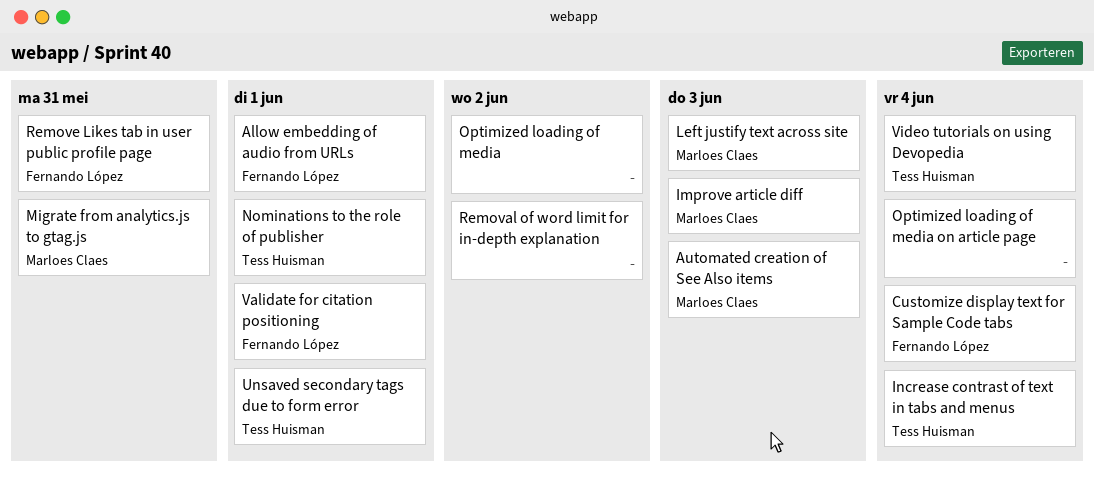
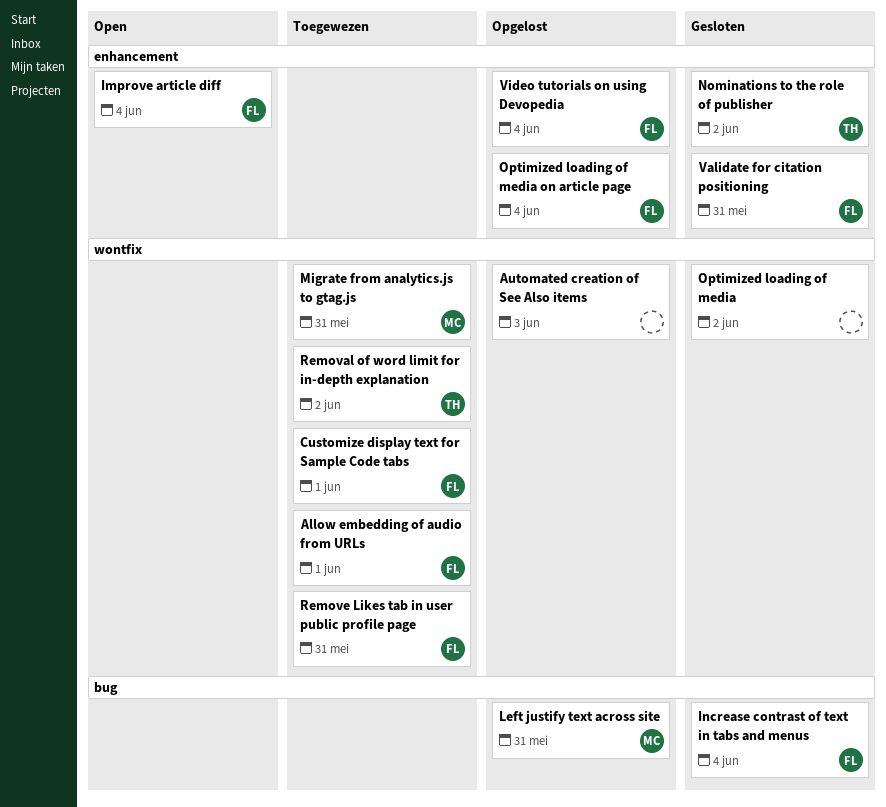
Automated creation of See Also items, owner: Marloes Claes -> none
Customize display text for Sample Code tabs, due: Jun 4 -> Jun 1
Improve article diff, owner: Marloes Claes -> Fernando López
Improve article diff, due: Jun 3 -> Jun 4
Increase contrast of text in tabs and menus, owner: Tess Huisman -> Fernando López
Left justify text across site, due: Jun 3 -> May 31
Nominations to the role of publisher, due: Jun 1 -> Jun 2
Optimized loading of media on article page, owner: none -> Fernando López
Removal of word limit for in-depth explanation, owner: none -> Tess Huisman
Unsaved secondary tags due to form error: present -> none
Validate for citation positioning, due: Jun 1 -> May 31
Video tutorials on using Devopedia, owner: Tess Huisman -> Fernando López

